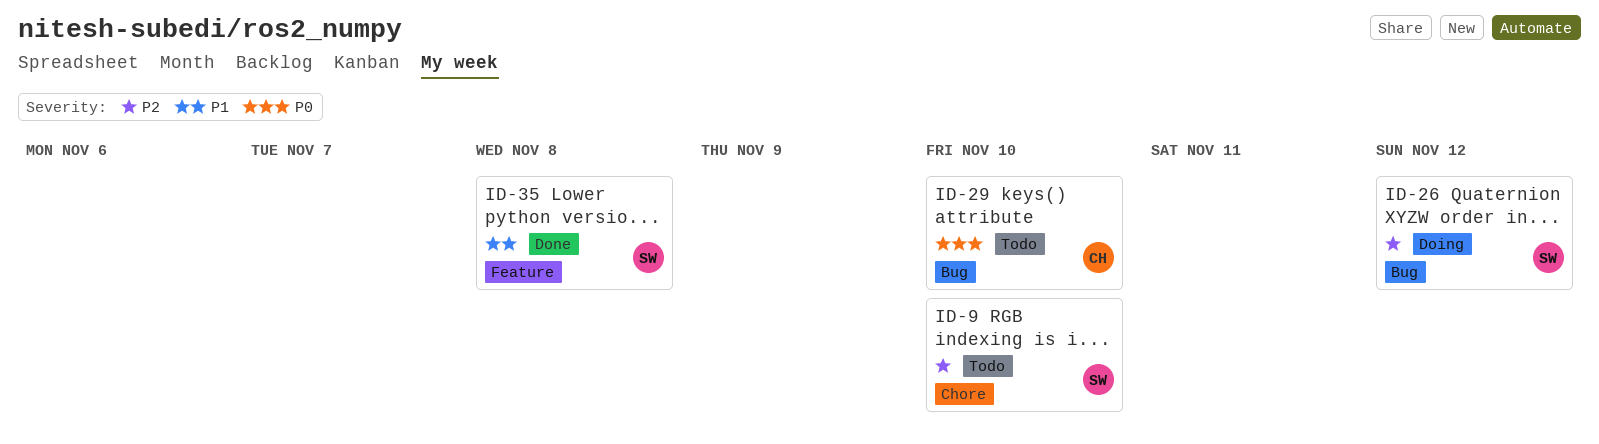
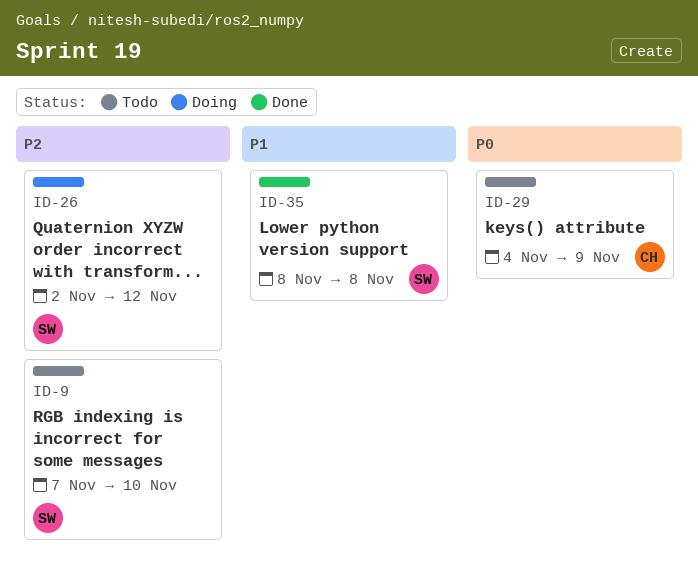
ID-29, due: Nov 10 -> Nov 9

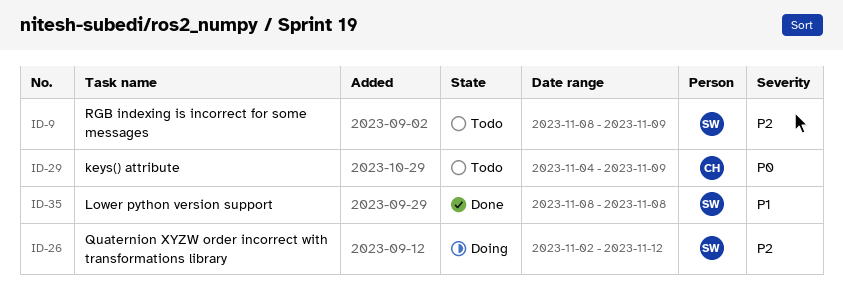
ID-9, start: Nov 7 -> Nov 8
ID-9, due: Nov 10 -> Nov 9

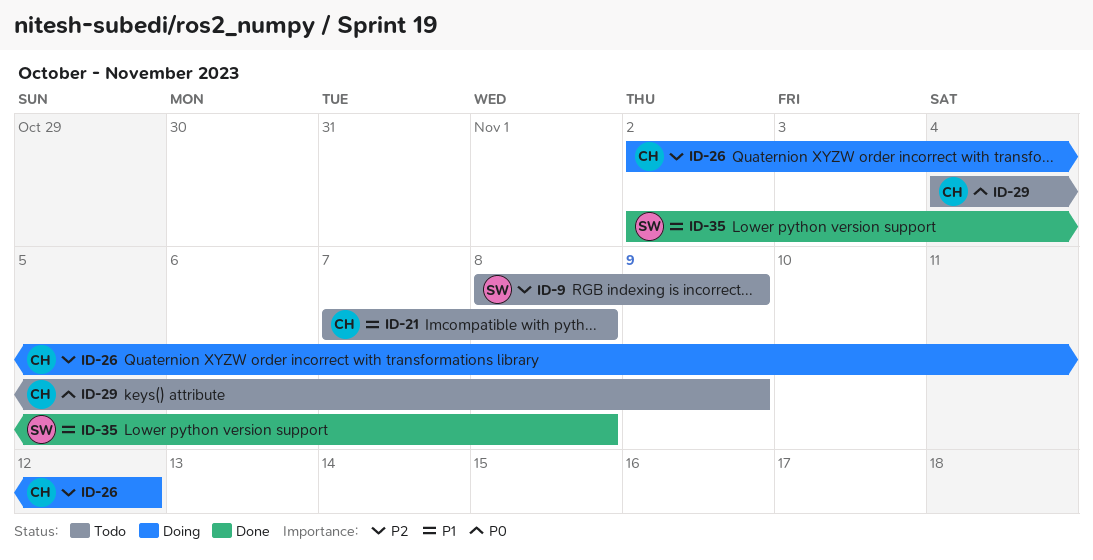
ID-21: none -> present
ID-26, owner: SW -> CH
ID-35, start: Nov 8 -> Nov 2

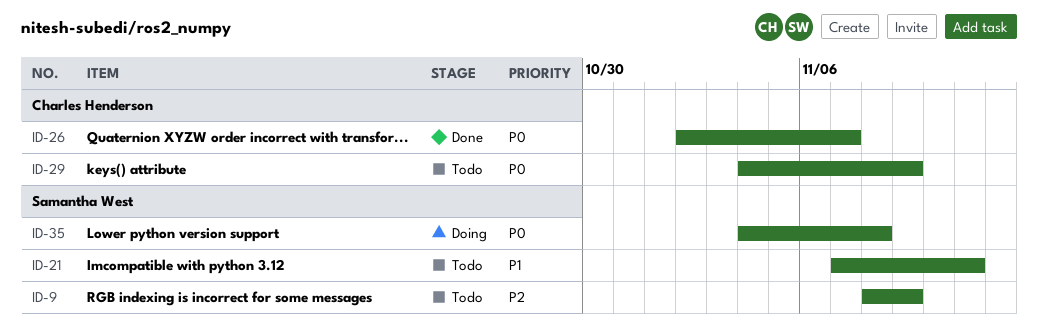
ID-21, owner: Charles Henderson -> Samantha West
ID-21, due: Nov 8 -> Nov 11
ID-26, status: Doing -> Done
ID-26, priority: P2 -> P0
ID-26, due: Nov 12 -> Nov 7
ID-35, status: Done -> Doing
ID-35, priority: P1 -> P0
ID-35, start: Nov 2 -> Nov 4

